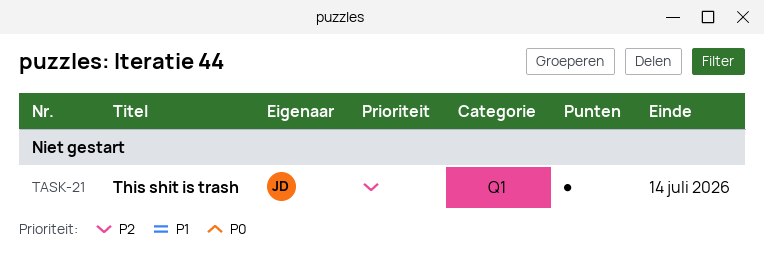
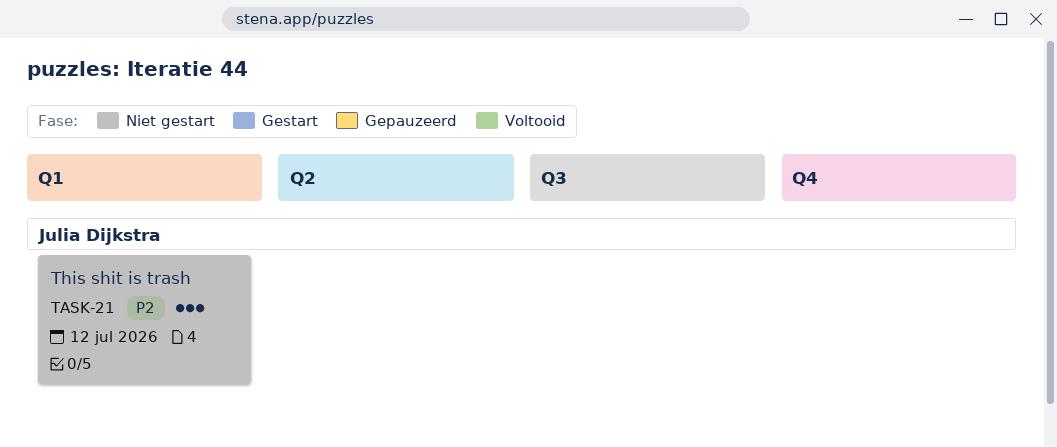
TASK-21, estimate: 1 -> 3
TASK-21, due: Jul 14 -> Jul 12

